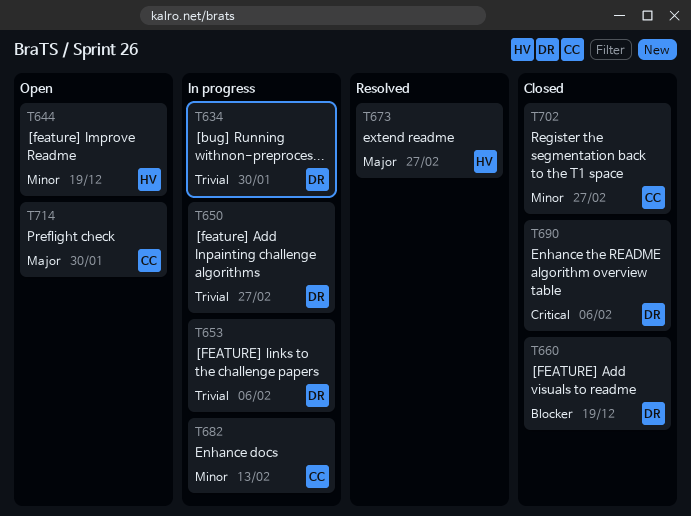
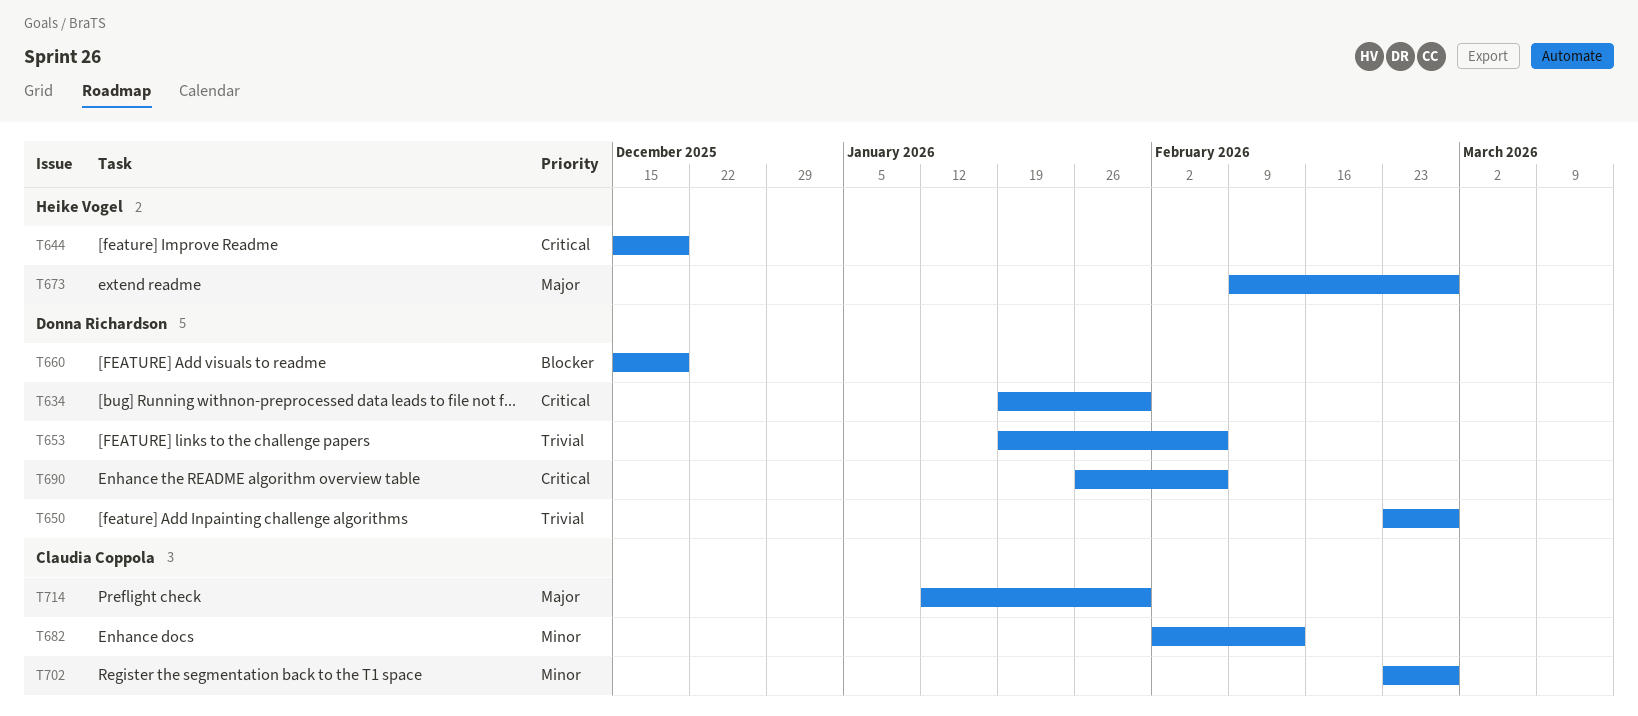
T634, priority: Trivial -> Critical
T644, priority: Minor -> Critical

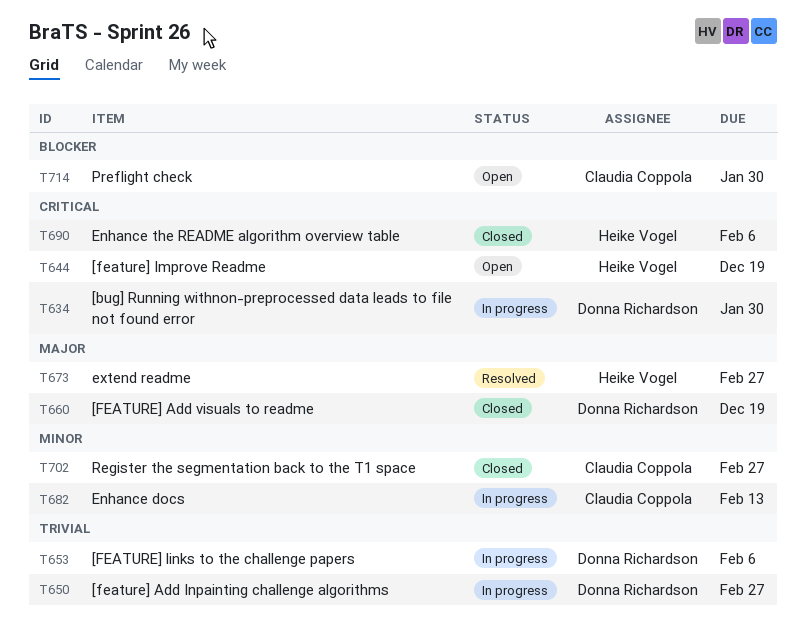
T660, priority: Blocker -> Major
T690, owner: Donna Richardson -> Heike Vogel
T714, priority: Major -> Blocker

